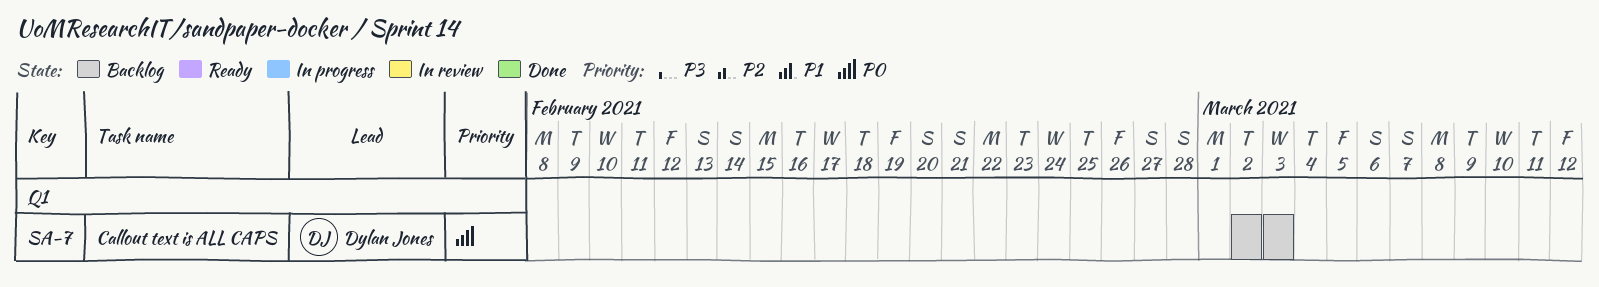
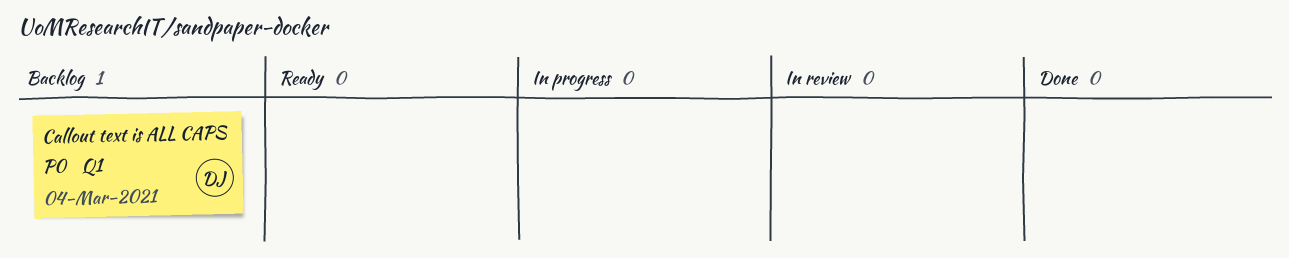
Callout text is ALL CAPS, due: Mar 3 -> Mar 4

